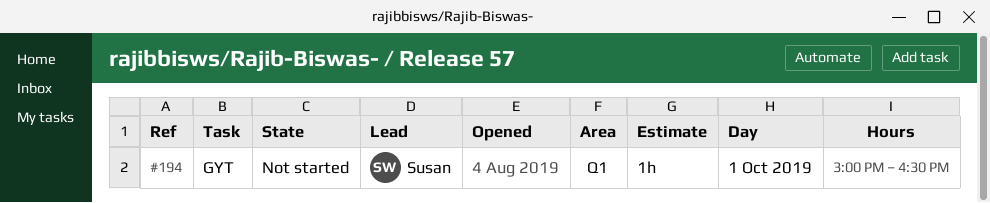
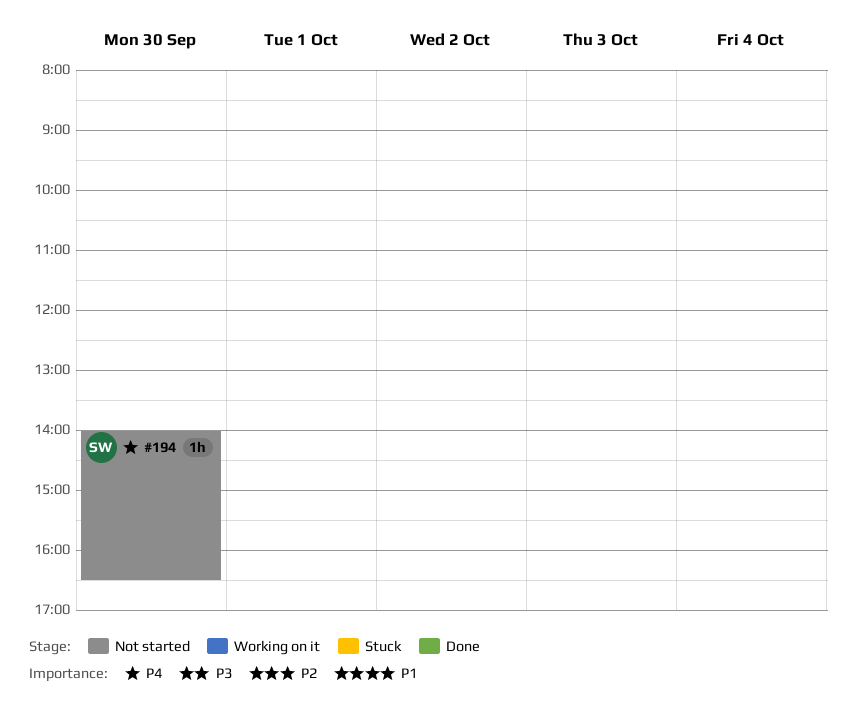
#194, day: Oct 1 -> Sep 30
#194, begins: 15:00 -> 14:00

